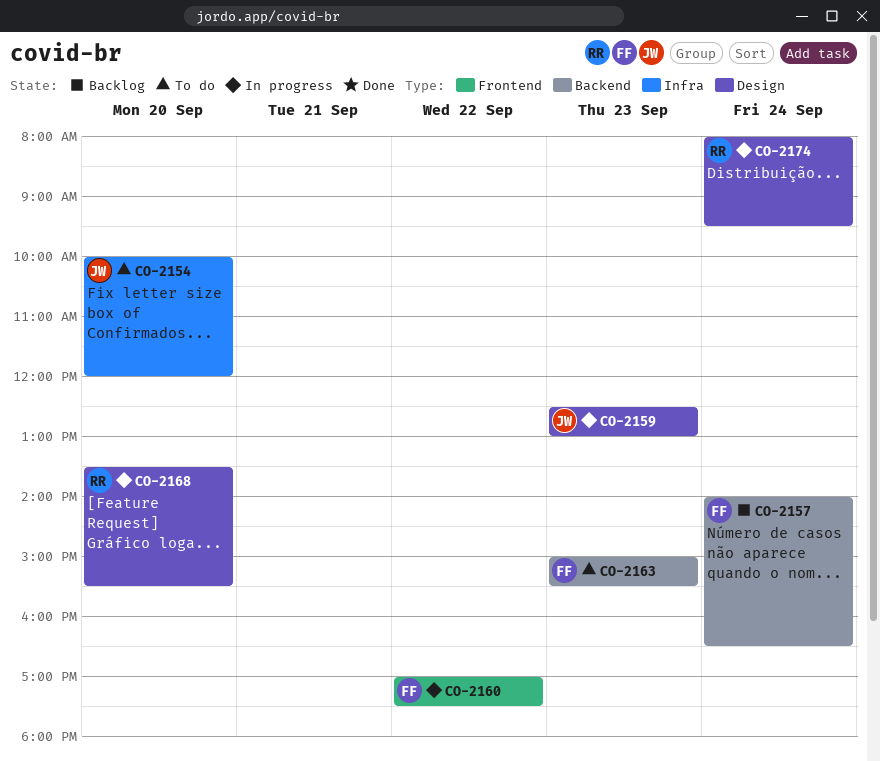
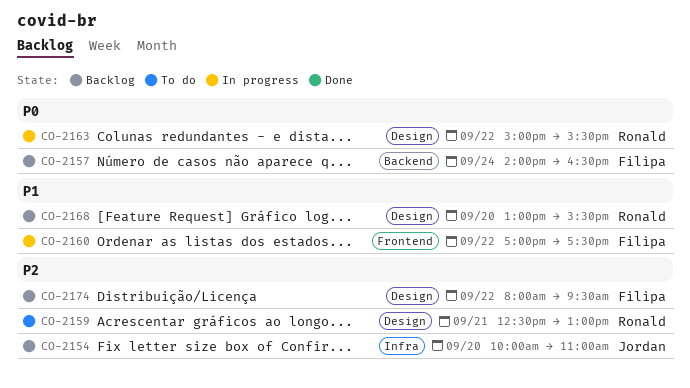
CO-2154, status: To do -> Backlog
CO-2154, ends: 12:00 -> 11:00
CO-2159, status: In progress -> To do
CO-2159, owner: Jordan -> Ronald
CO-2159, day: Sep 23 -> Sep 21
CO-2163, status: To do -> In progress
CO-2163, owner: Filipa -> Ronald
CO-2163, label: Backend -> Design
CO-2163, day: Sep 23 -> Sep 22
CO-2168, status: In progress -> Backlog
CO-2168, begins: 13:30 -> 13:00
CO-2174, status: In progress -> Backlog
CO-2174, owner: Ronald -> Filipa
CO-2174, day: Sep 24 -> Sep 22

